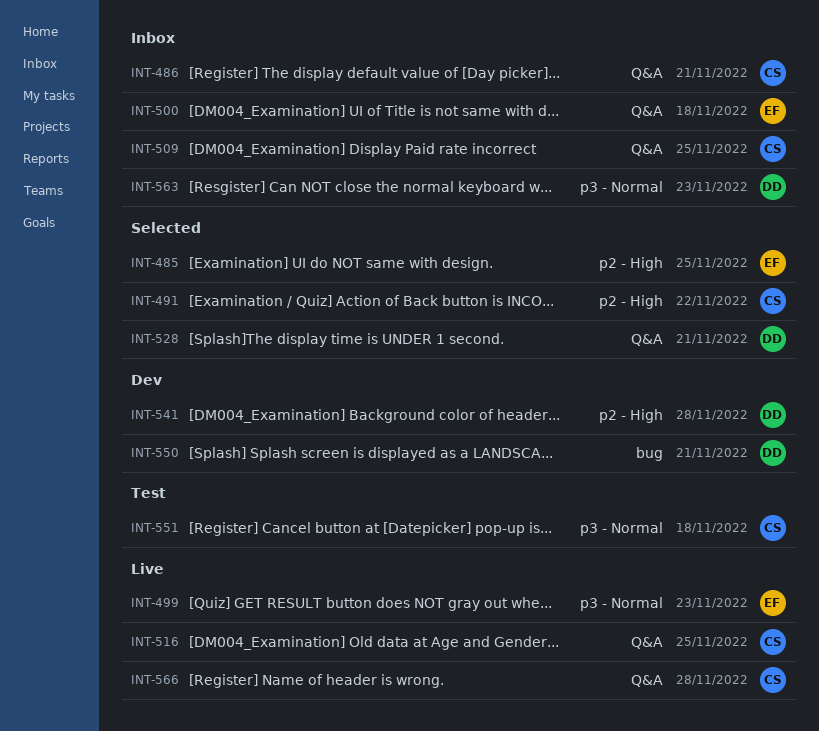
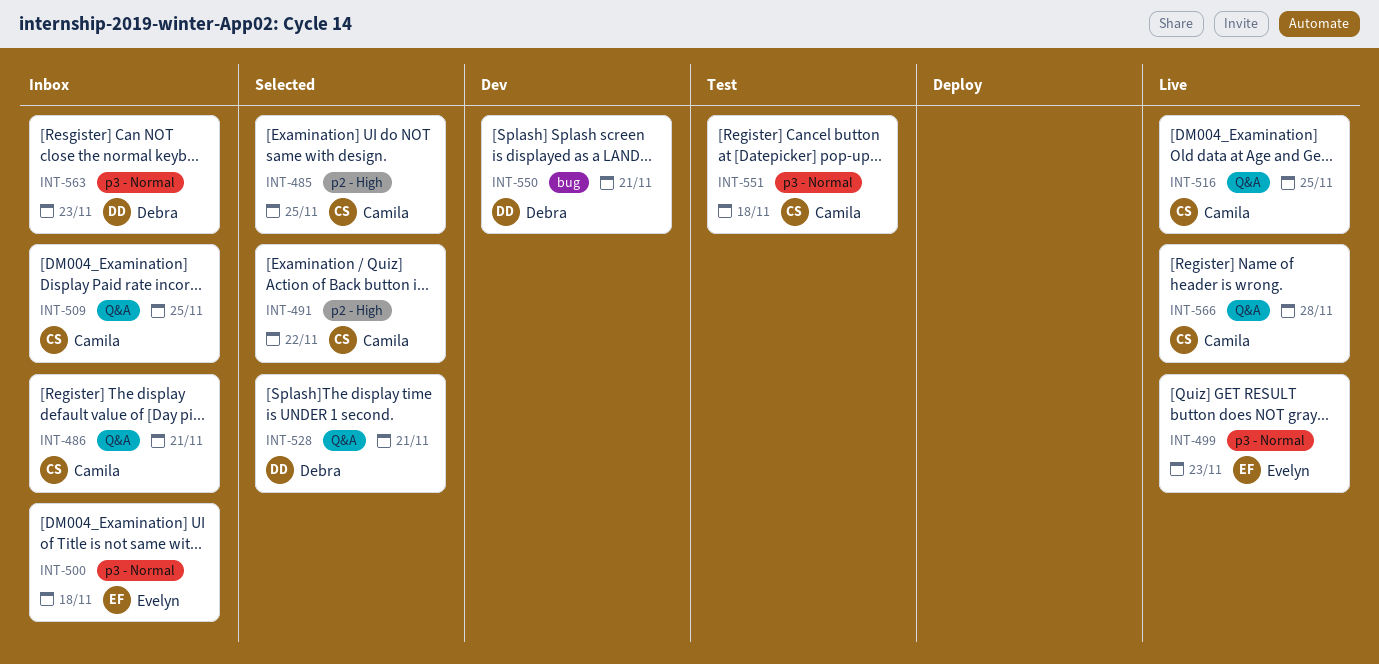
INT-485, owner: Evelyn -> Camila
INT-500, label: Q&A -> p3 - Normal
INT-541: present -> none

